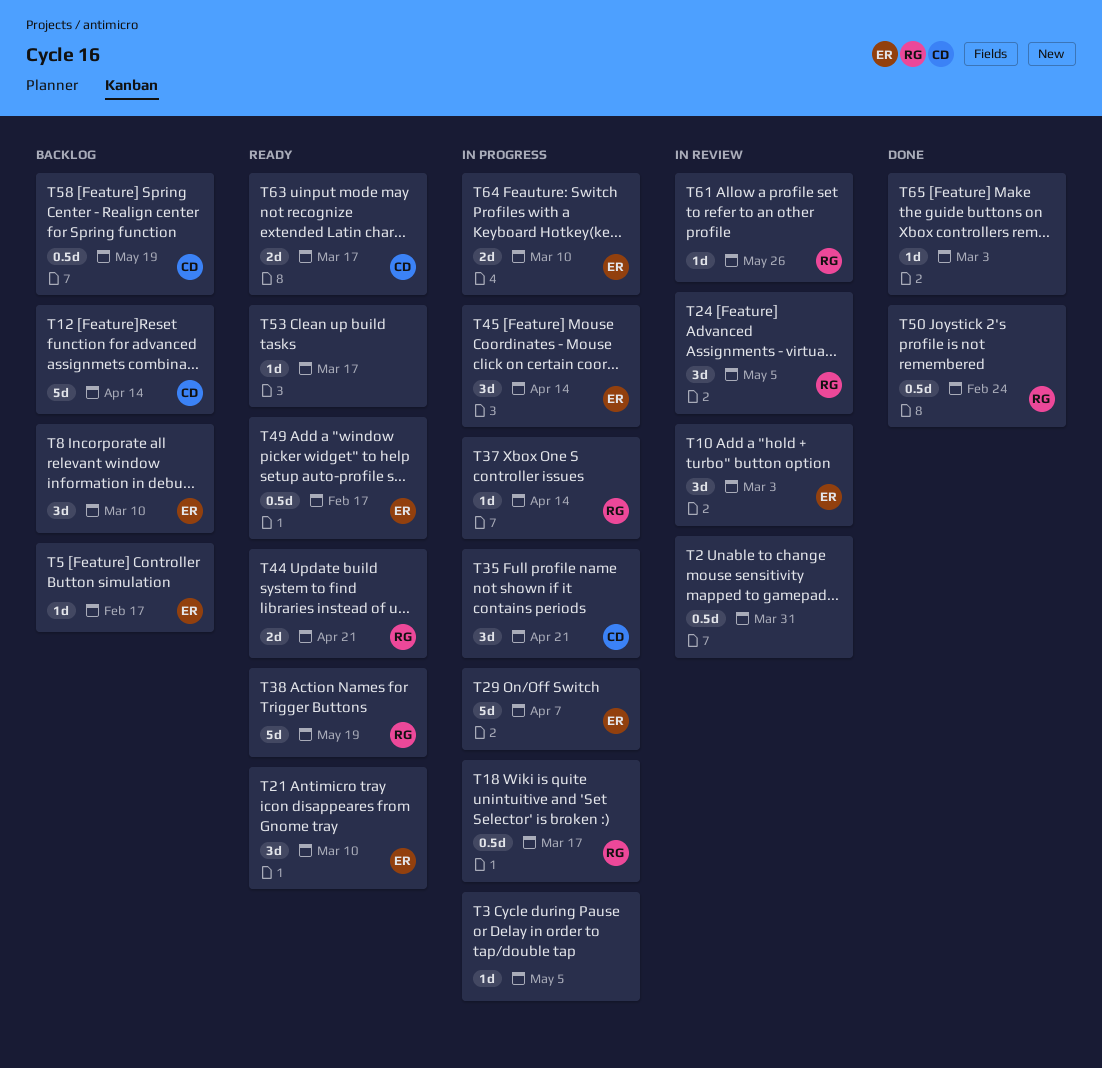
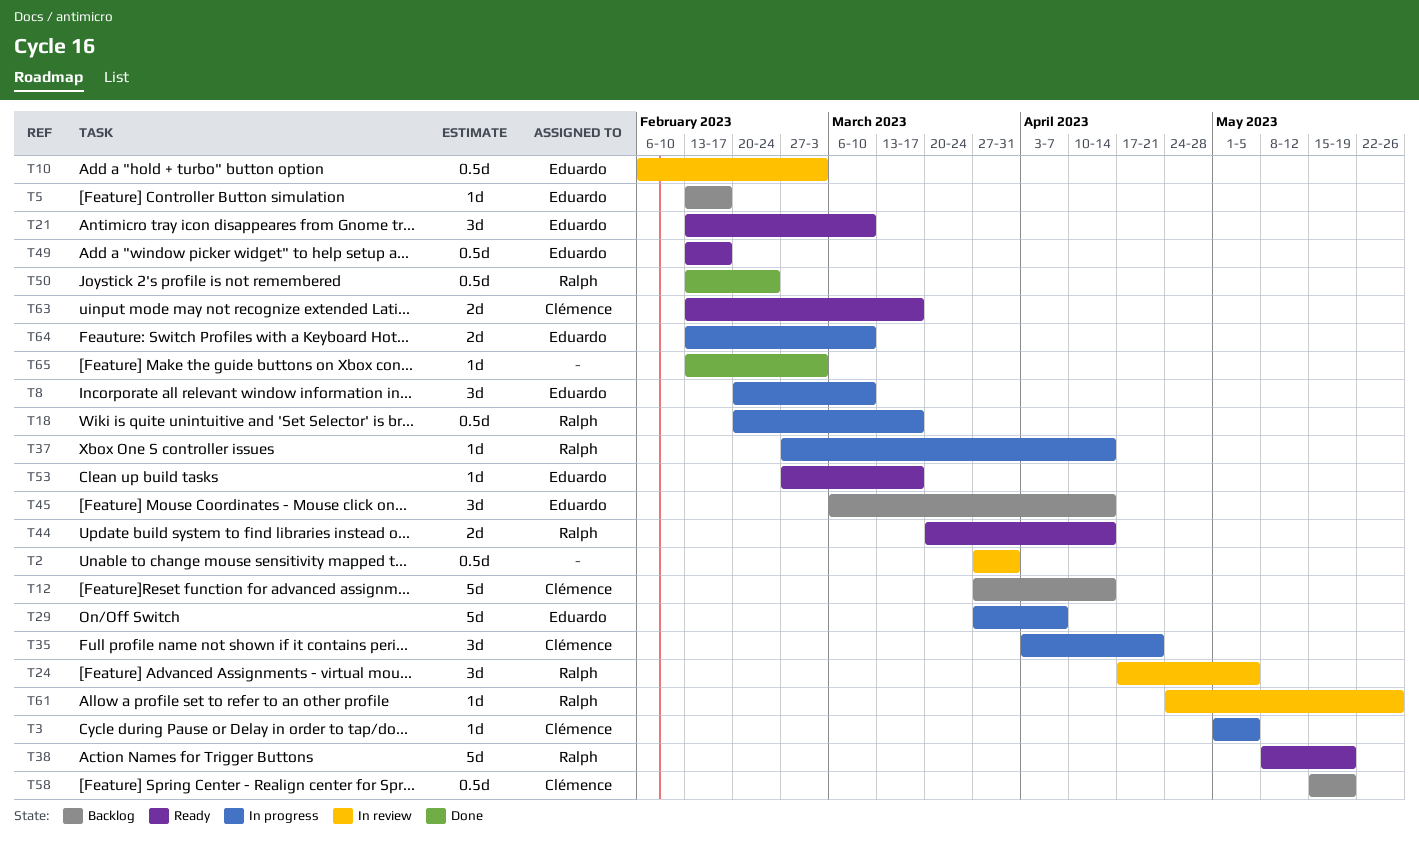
T3, owner: none -> Clémence
T8, status: Backlog -> In progress
T10, estimate: 3d -> 0.5d
T44, due: Apr 21 -> Apr 14
T45, status: In progress -> Backlog
T53, owner: none -> Eduardo

